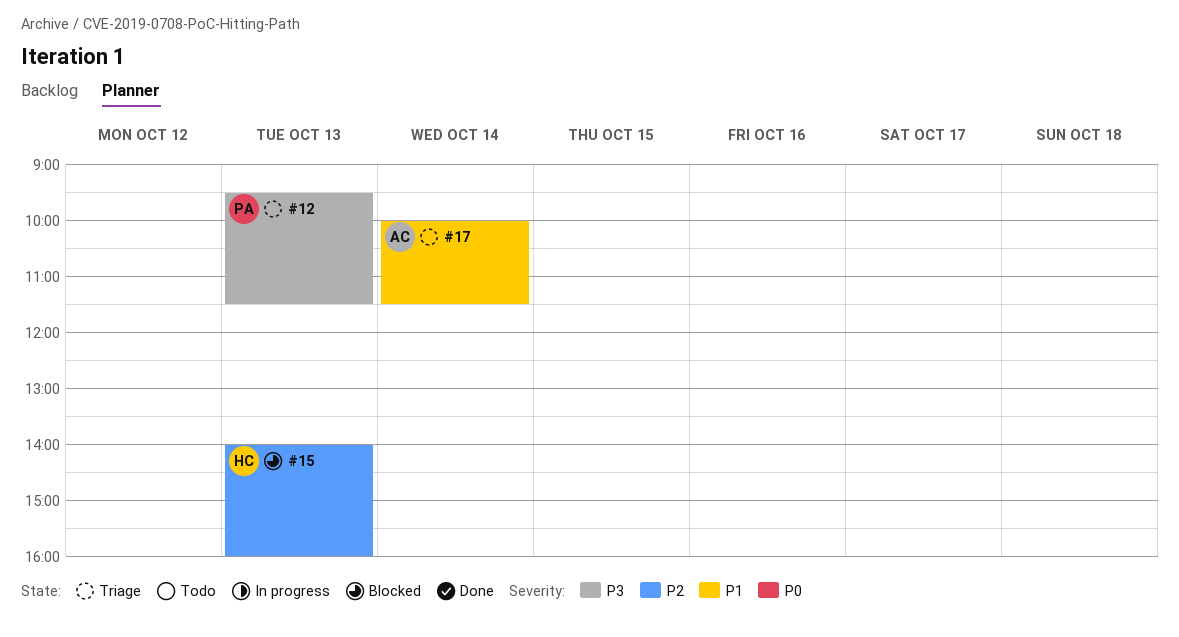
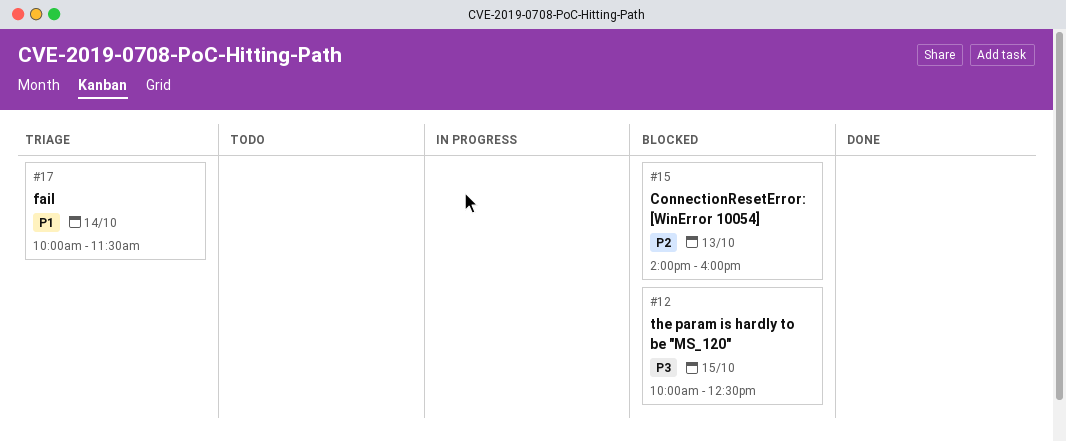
#12, status: Triage -> Blocked
#12, day: Oct 13 -> Oct 15
#12, begins: 09:30 -> 10:00
#12, ends: 11:30 -> 12:30

